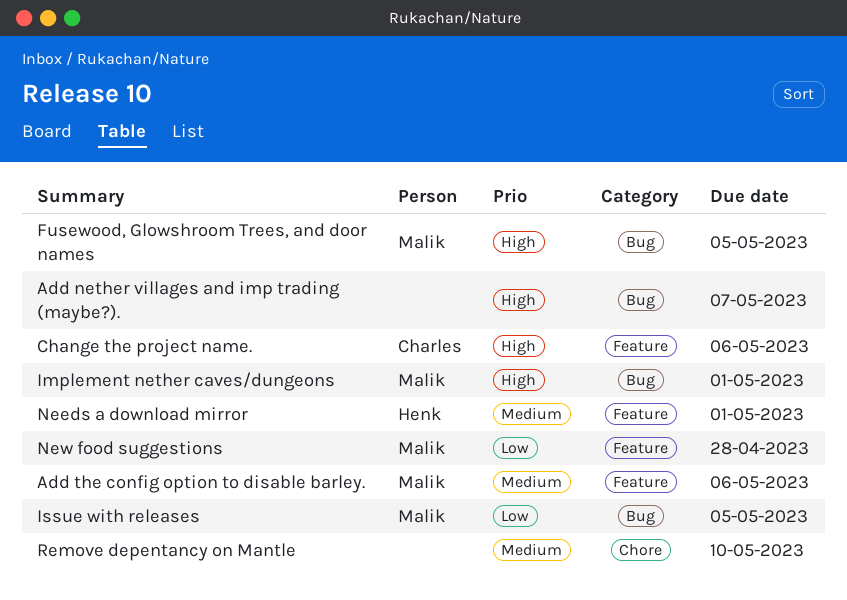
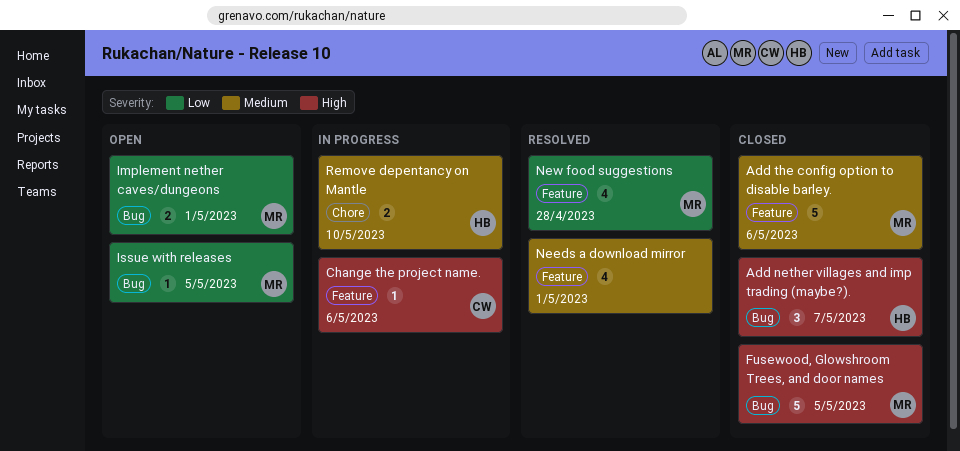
Add nether villages and imp trading (maybe?)., owner: none -> Henk
Implement nether caves/dungeons, priority: High -> Low
Needs a download mirror, owner: Henk -> none
Remove depentancy on Mantle, owner: none -> Henk

